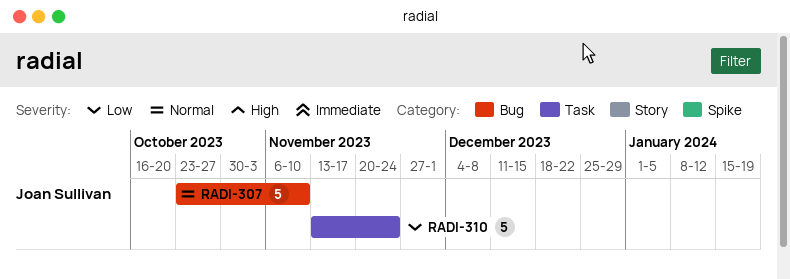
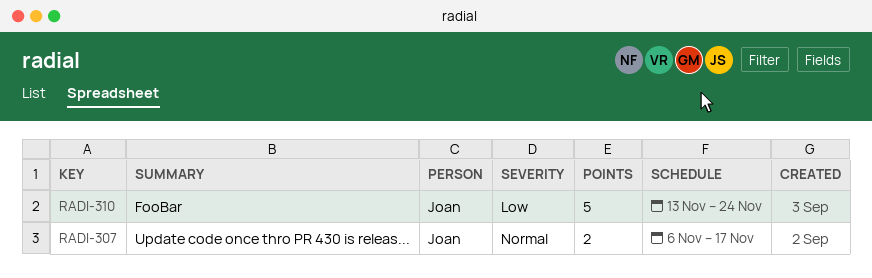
RADI-307, estimate: 5 -> 2
RADI-307, start: Oct 23 -> Nov 6
RADI-307, due: Nov 10 -> Nov 17

